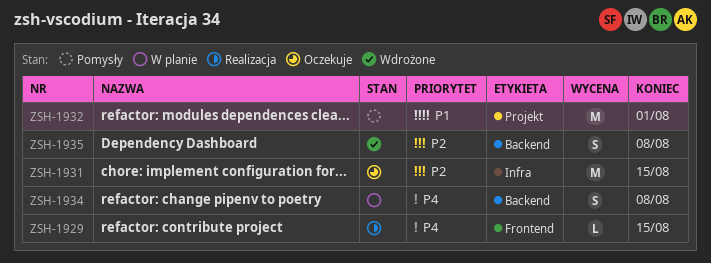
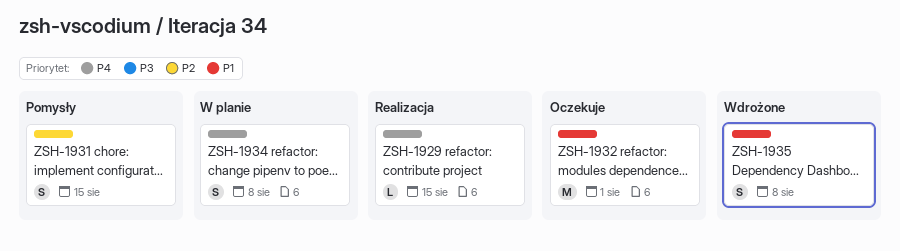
ZSH-1931, status: Oczekuje -> Pomysły
ZSH-1931, estimate: M -> S
ZSH-1932, status: Pomysły -> Oczekuje
ZSH-1935, priority: P2 -> P1

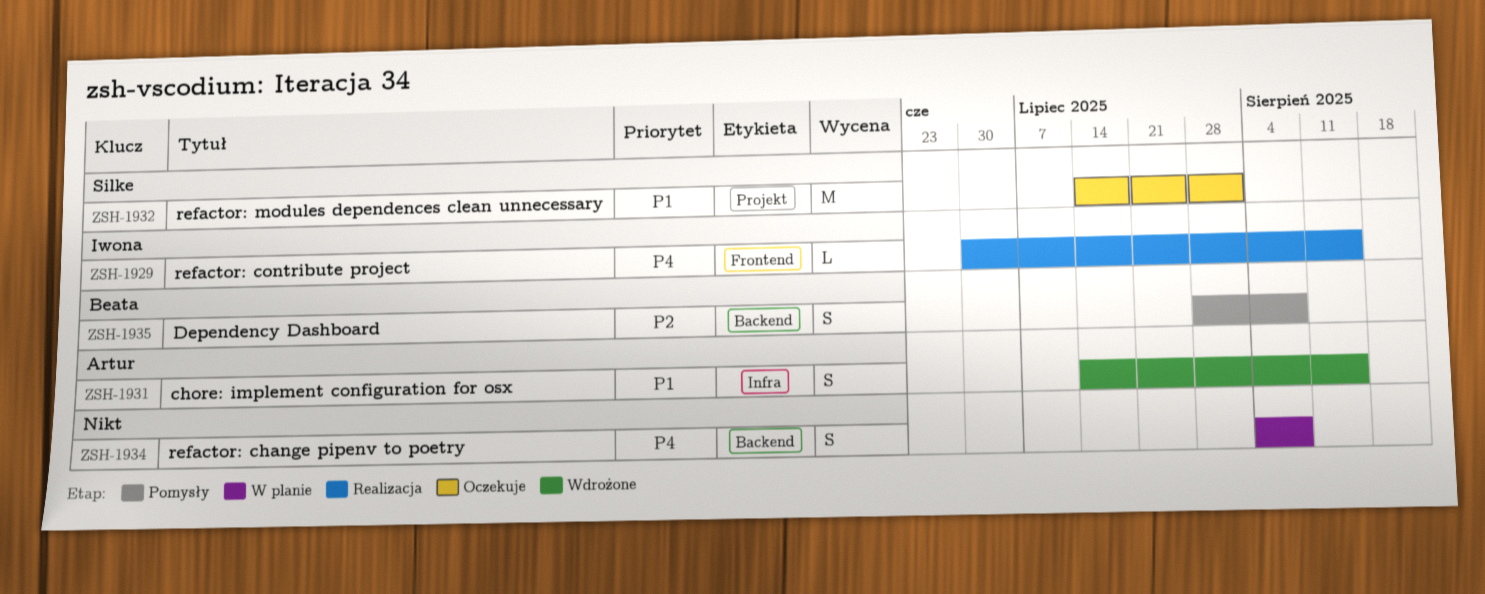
ZSH-1931, status: Pomysły -> Wdrożone
ZSH-1931, priority: P2 -> P1
ZSH-1935, status: Wdrożone -> Pomysły
ZSH-1935, priority: P1 -> P2

